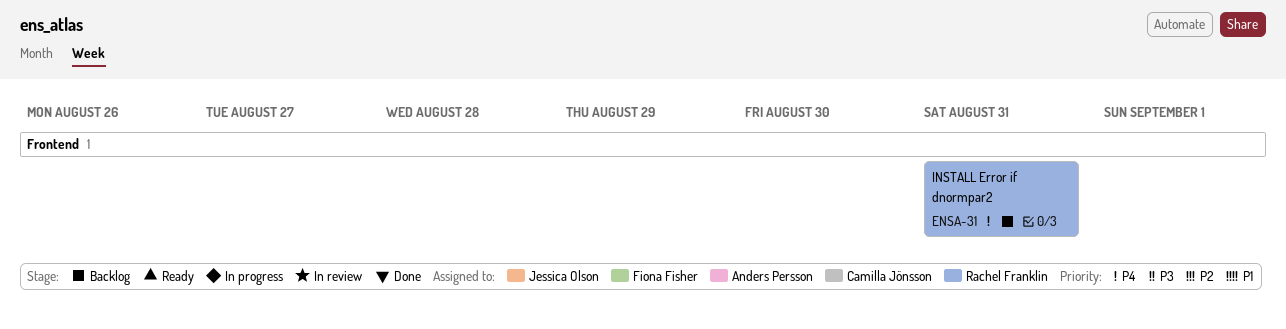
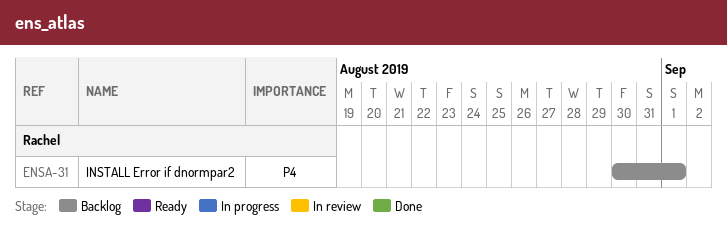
ENSA-31, due: Aug 31 -> Sep 1

